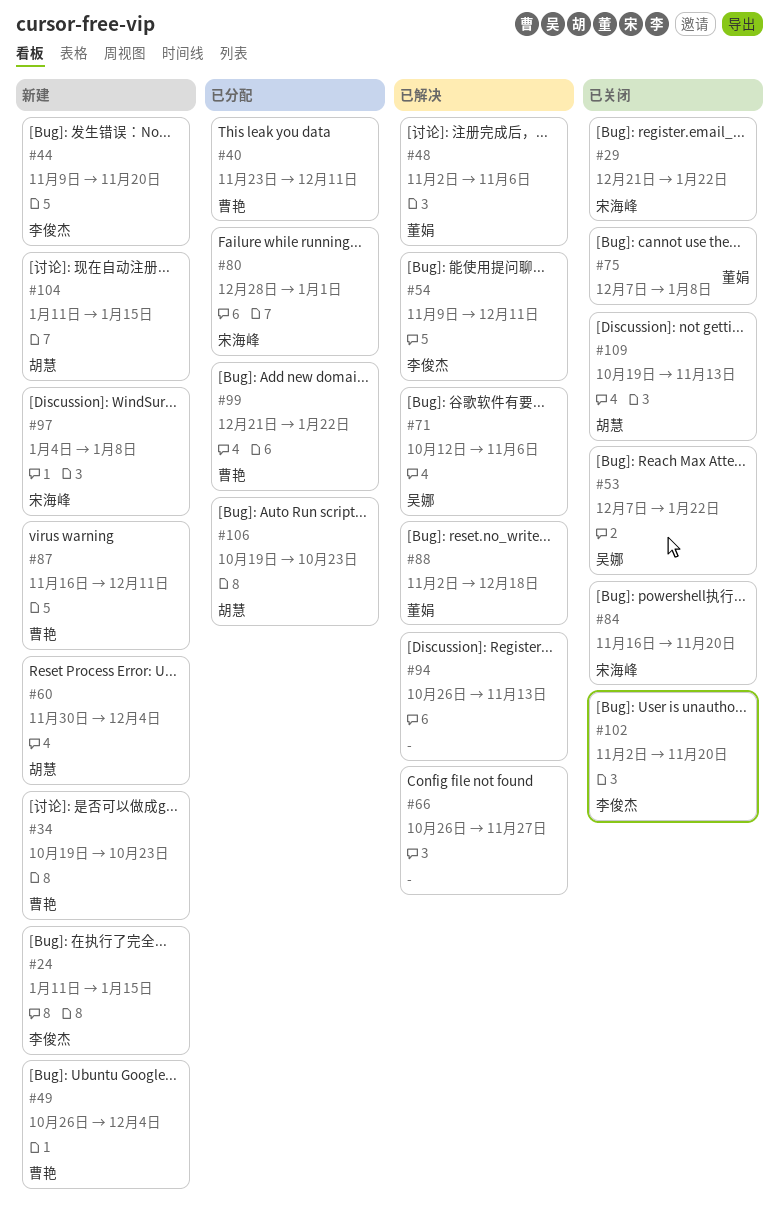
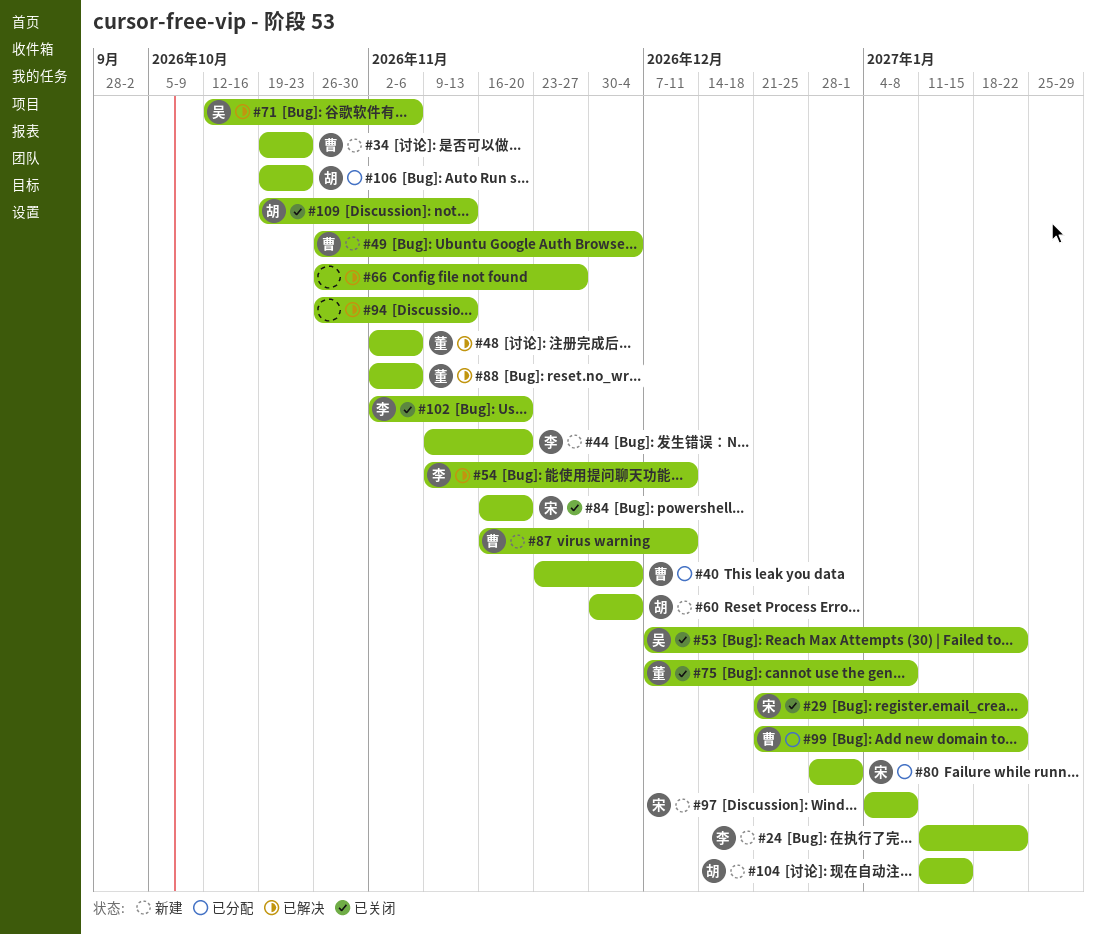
#24, due: Jan 15 -> Jan 22
#40, due: Dec 11 -> Dec 4
#88, due: Dec 18 -> Nov 6

